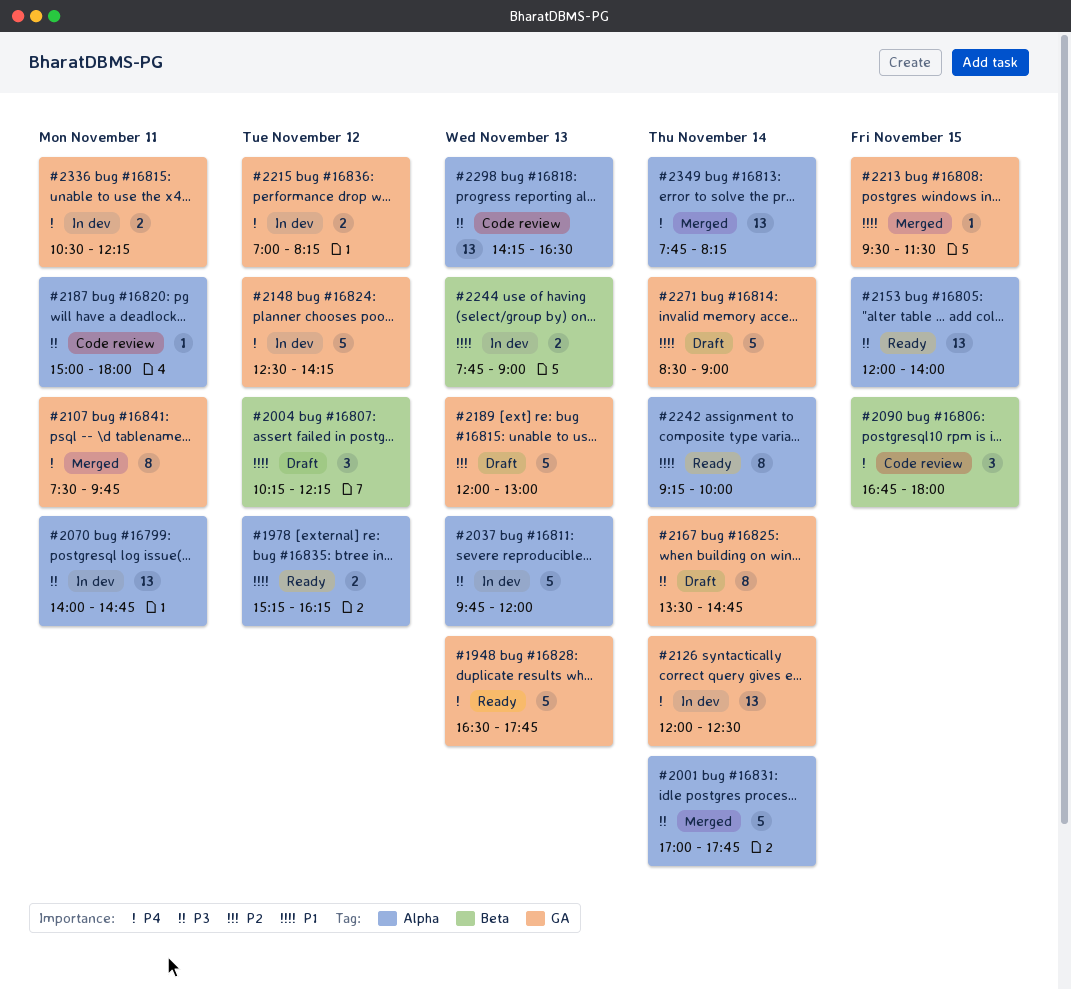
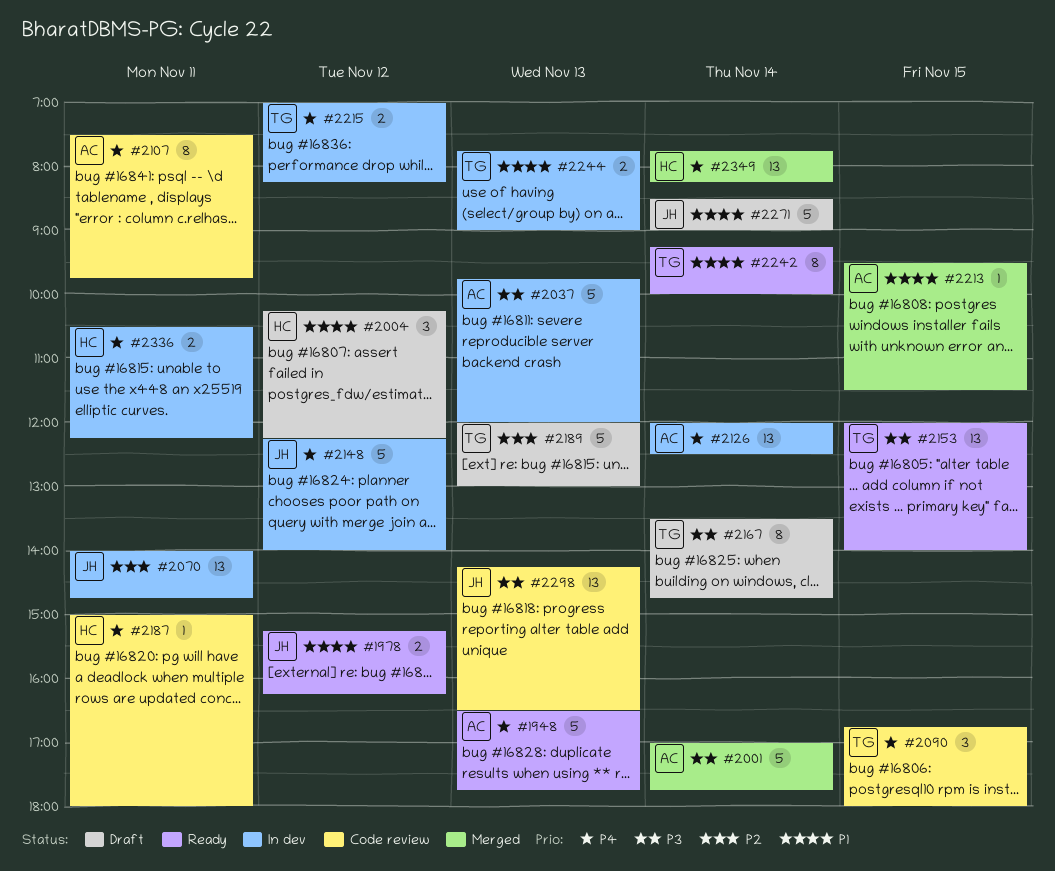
#2070, priority: P3 -> P2
#2107, status: Merged -> Code review
#2148, begins: 12:30 -> 12:15
#2148, ends: 14:15 -> 14:00
#2187, priority: P3 -> P4

